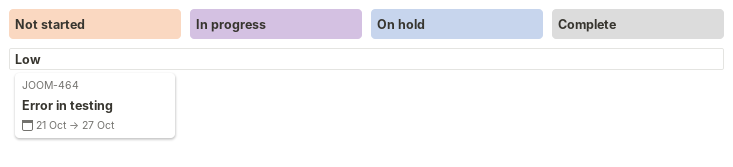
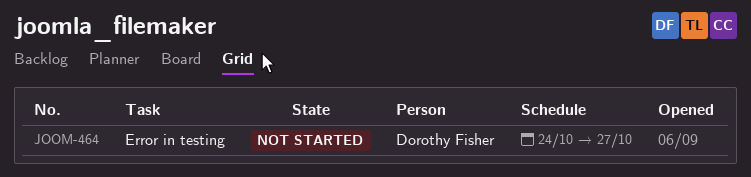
JOOM-464, start: Oct 21 -> Oct 24

